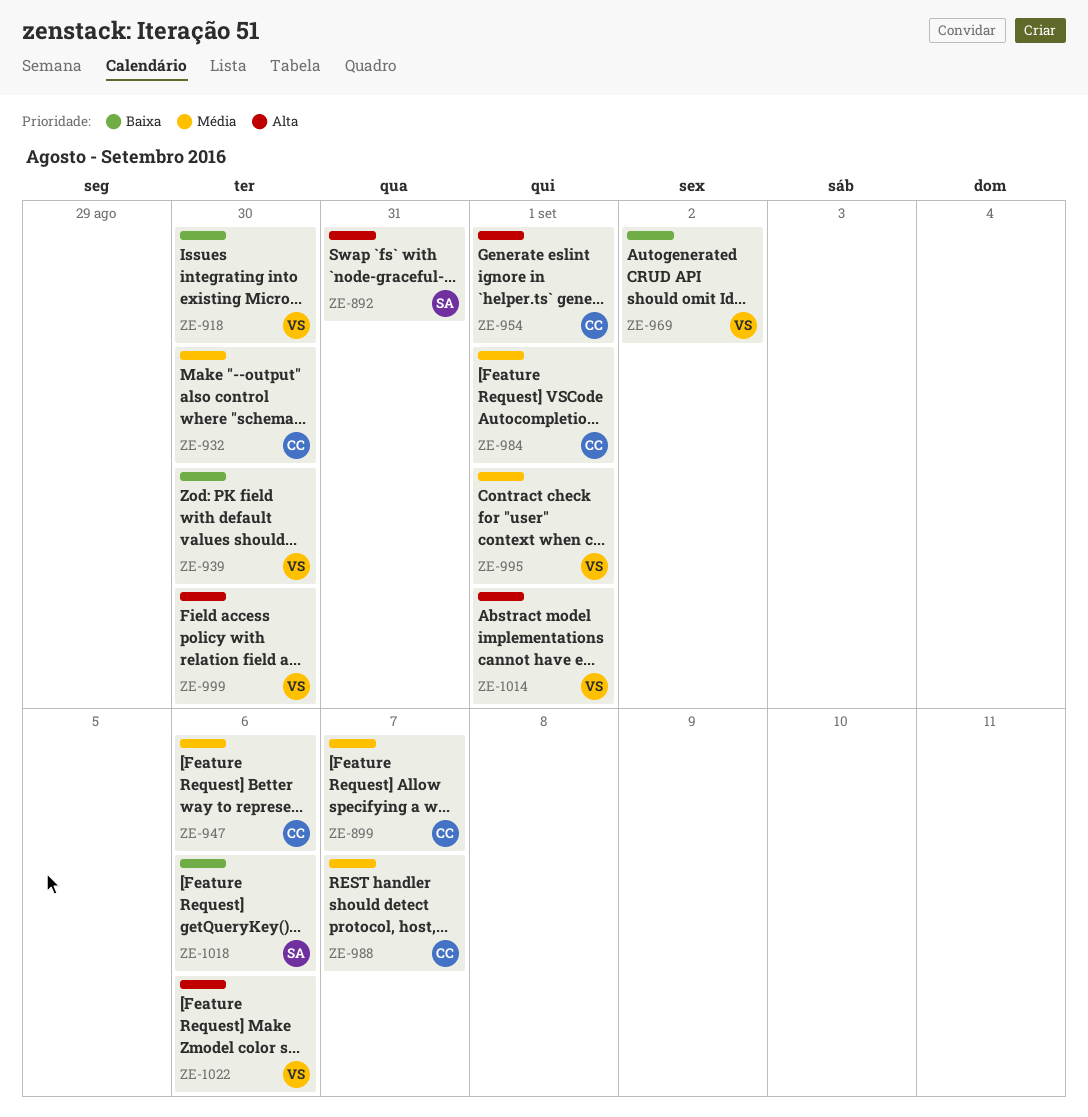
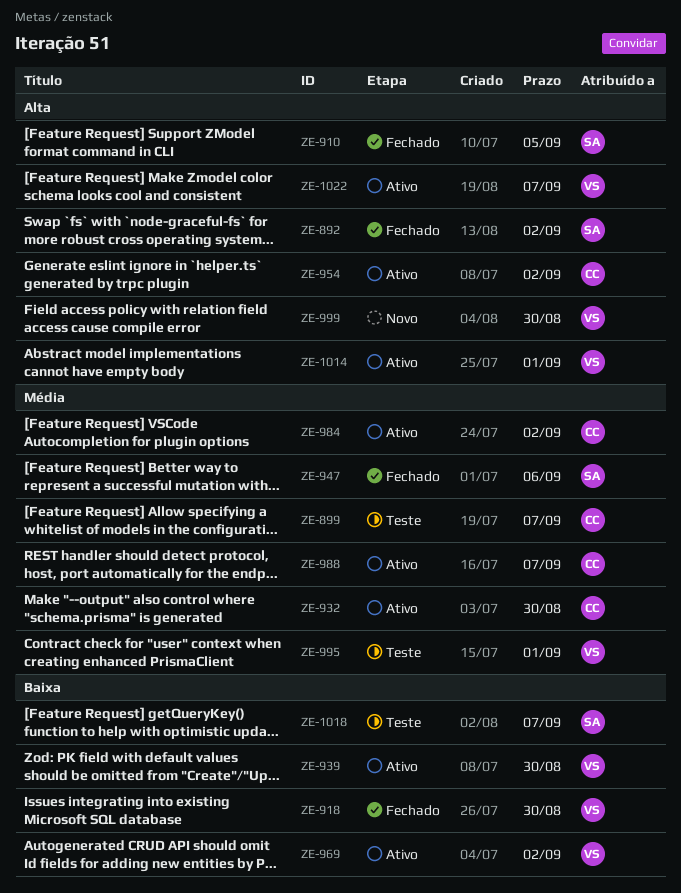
ZE-892, due: Aug 31 -> Sep 2
ZE-910: none -> present
ZE-947, owner: CC -> SA
ZE-954, due: Sep 1 -> Sep 2
ZE-984, due: Sep 1 -> Sep 2
ZE-1018, due: Sep 6 -> Sep 7
ZE-1022, due: Sep 6 -> Sep 7

